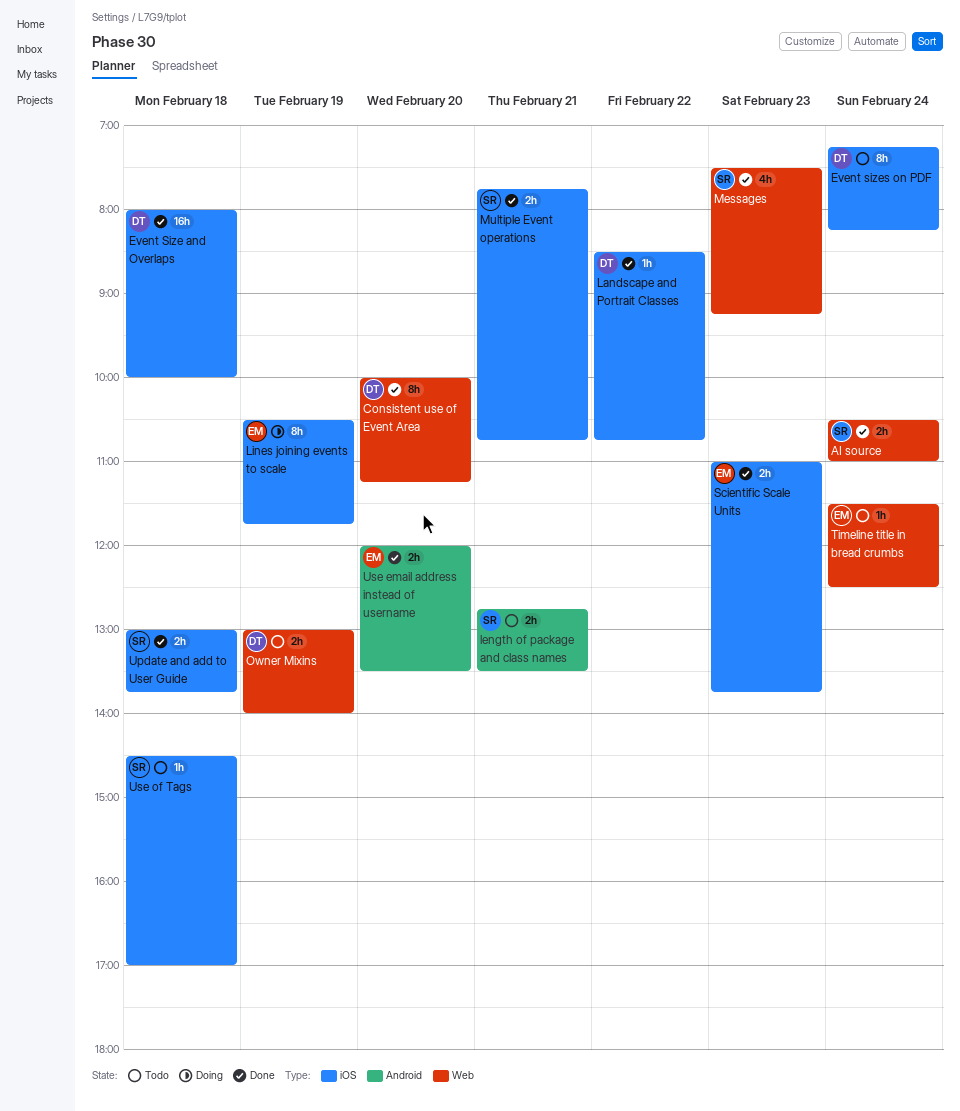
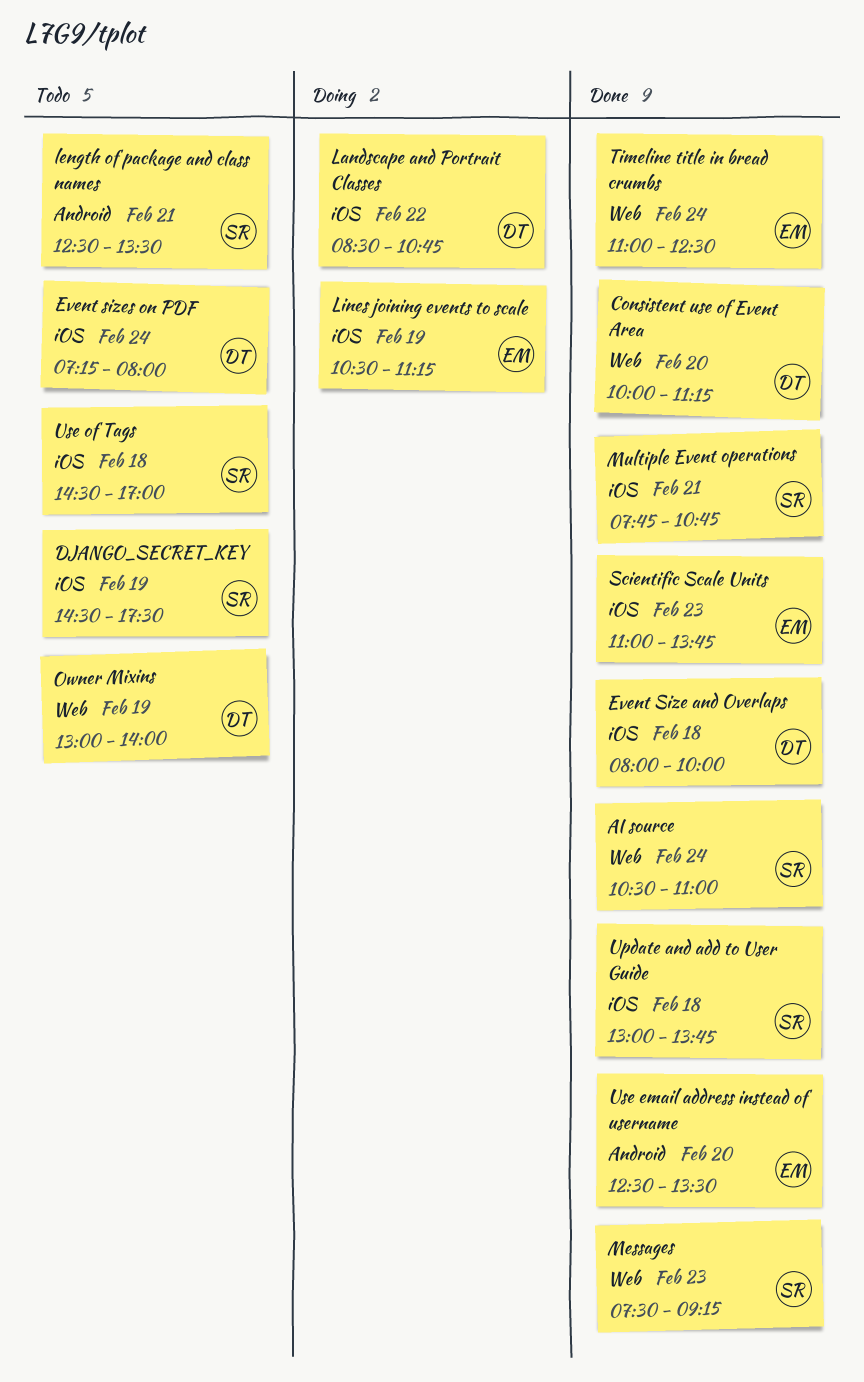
DJANGO_SECRET_KEY: none -> present
Event sizes on PDF, ends: 08:15 -> 08:00
Landscape and Portrait Classes, status: Done -> Doing
length of package and class names, begins: 12:45 -> 12:30
Lines joining events to scale, ends: 11:45 -> 11:15
Timeline title in bread crumbs, status: Todo -> Done
Timeline title in bread crumbs, begins: 11:30 -> 11:00
Use email address instead of username, begins: 12:00 -> 12:30

